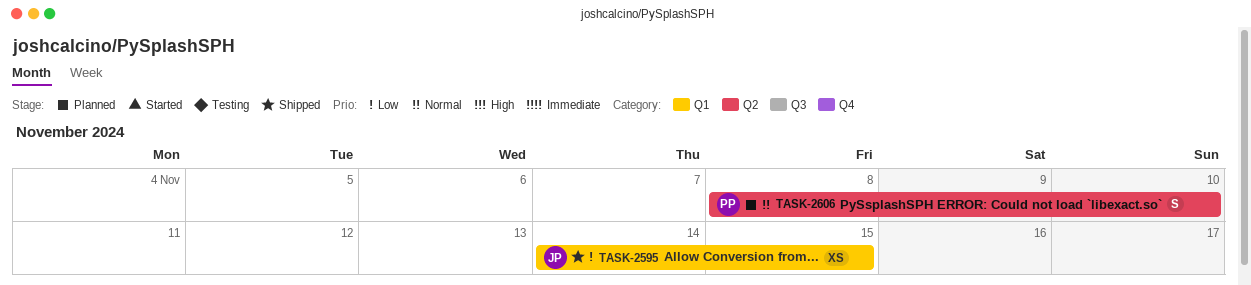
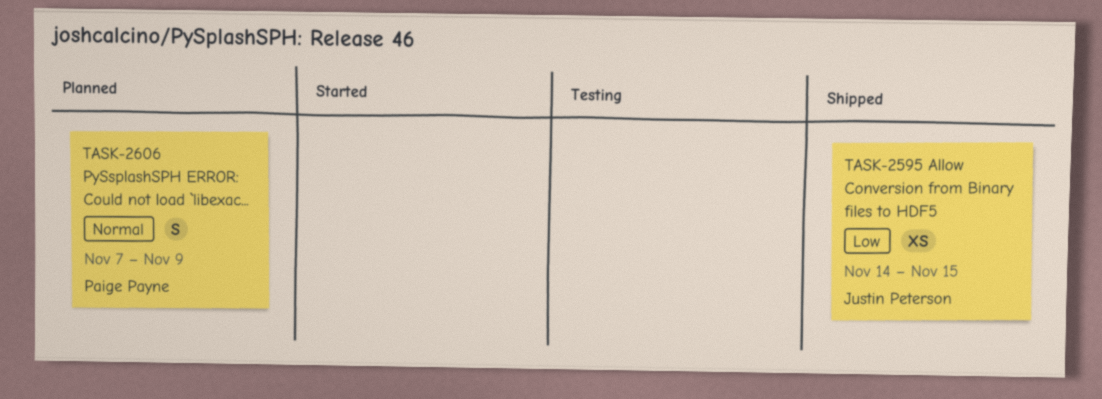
TASK-2606, start: Nov 8 -> Nov 7
TASK-2606, due: Nov 10 -> Nov 9

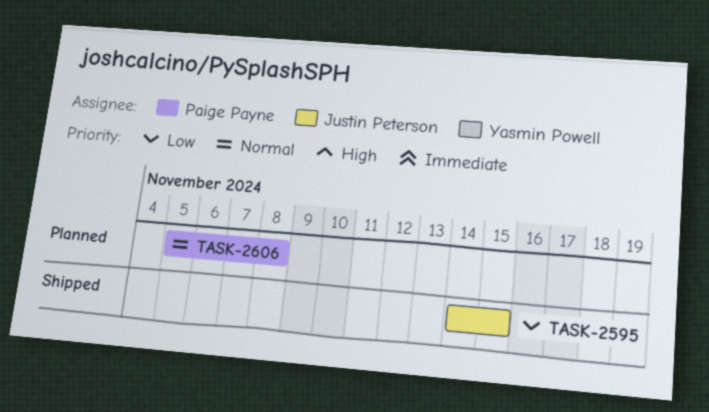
TASK-2606, start: Nov 7 -> Nov 5
TASK-2606, due: Nov 9 -> Nov 8

